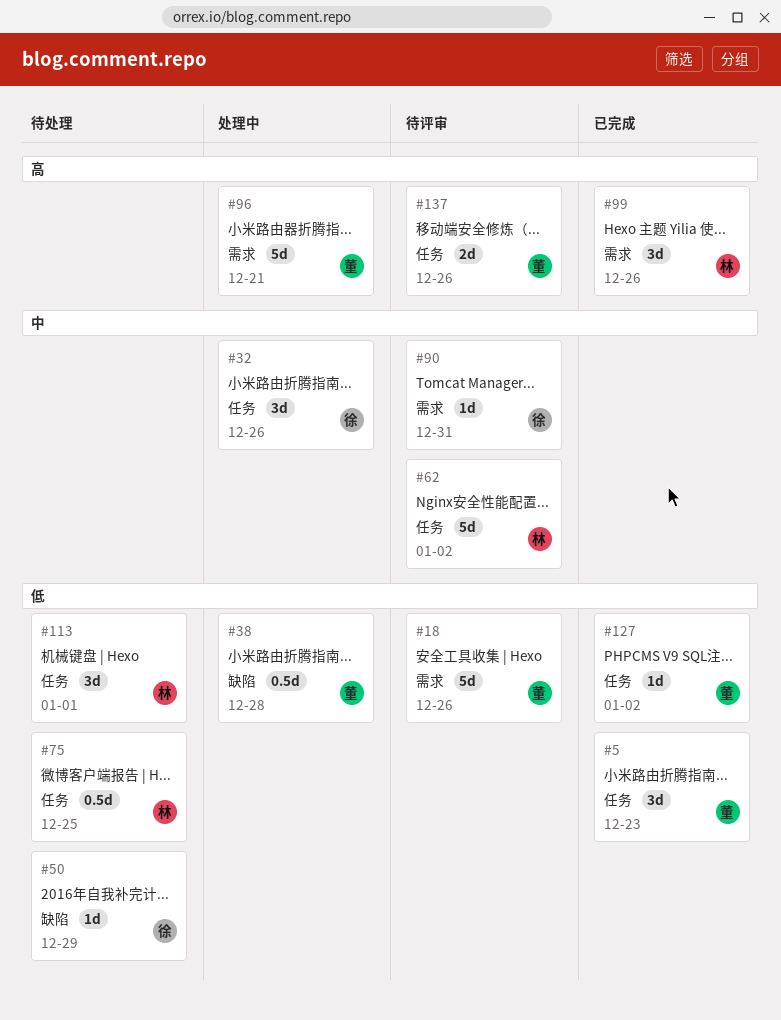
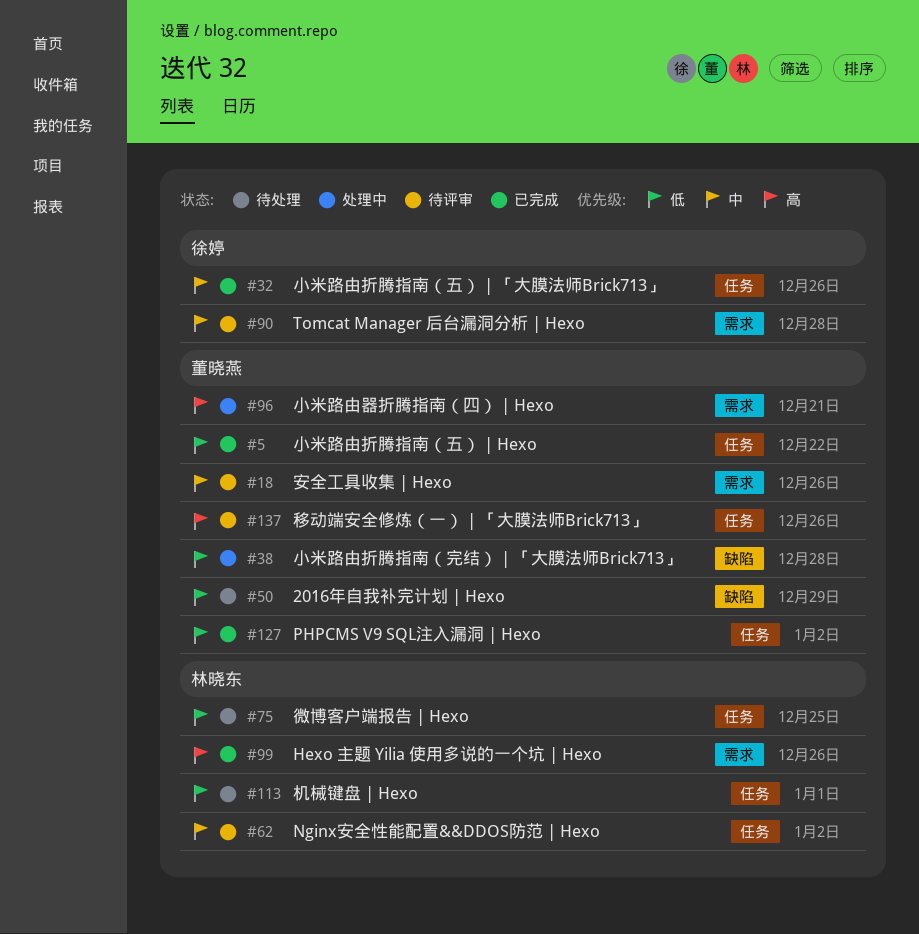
#5, due: Dec 23 -> Dec 22
#18, priority: 低 -> 中
#32, status: 处理中 -> 已完成
#50, owner: 徐婷 -> 董晓燕
#90, due: Dec 31 -> Dec 28

